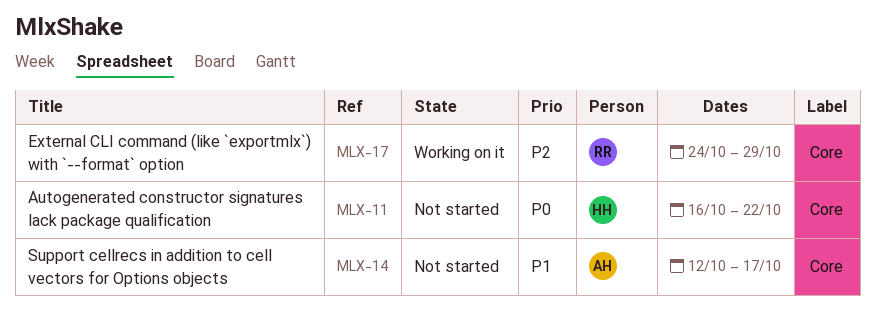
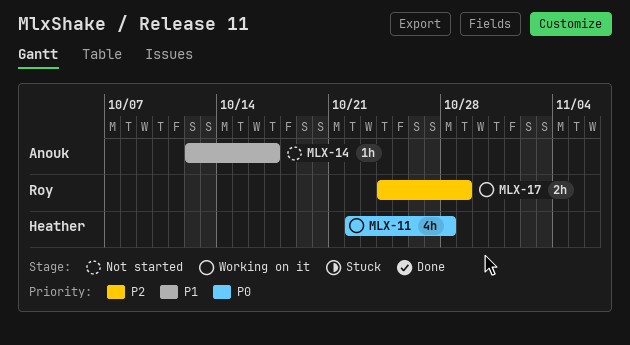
MLX-11, status: Not started -> Working on it
MLX-11, start: Oct 16 -> Oct 22
MLX-11, due: Oct 22 -> Oct 28

